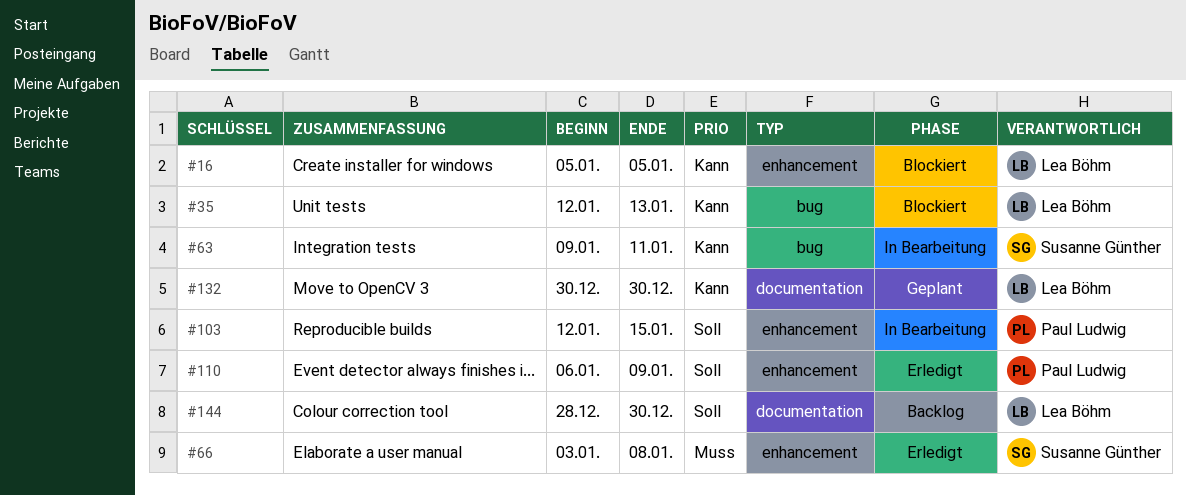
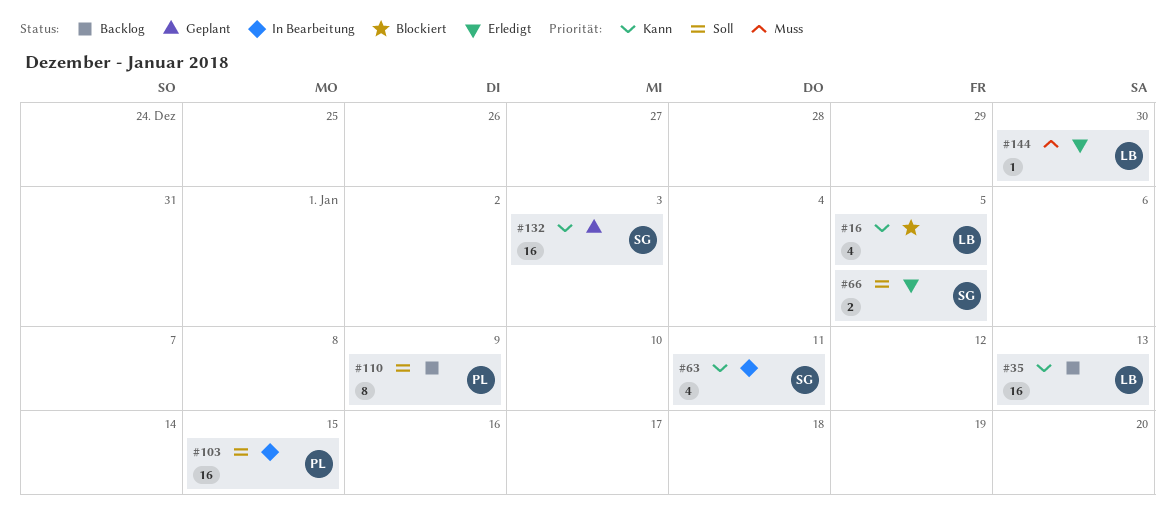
#35, status: Blockiert -> Backlog
#66, priority: Muss -> Soll
#66, due: Jan 8 -> Jan 5
#110, status: Erledigt -> Backlog
#132, owner: Lea Böhm -> Susanne Günther
#132, due: Dec 30 -> Jan 3
#144, status: Backlog -> Erledigt
#144, priority: Soll -> Muss

